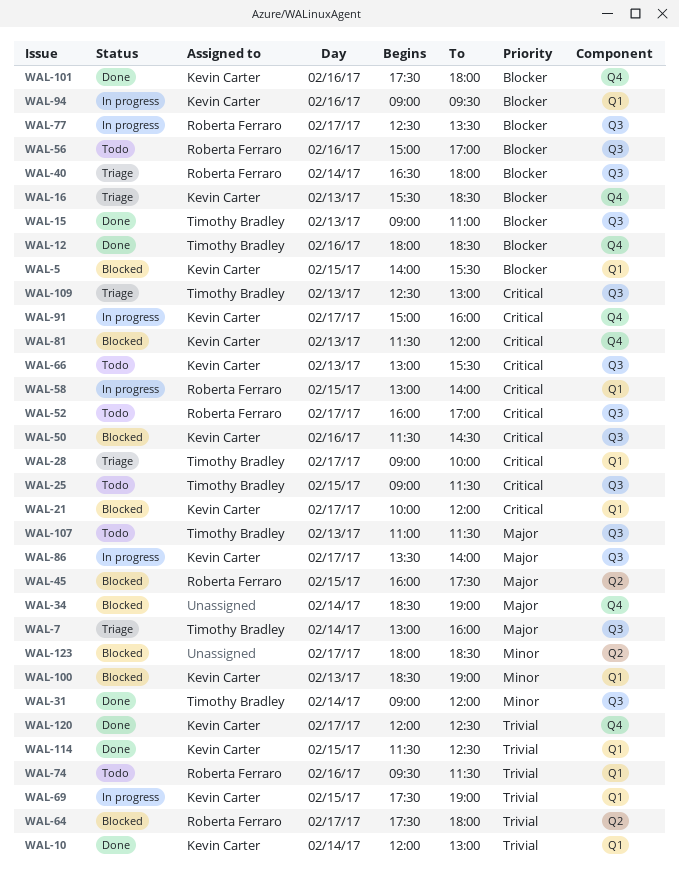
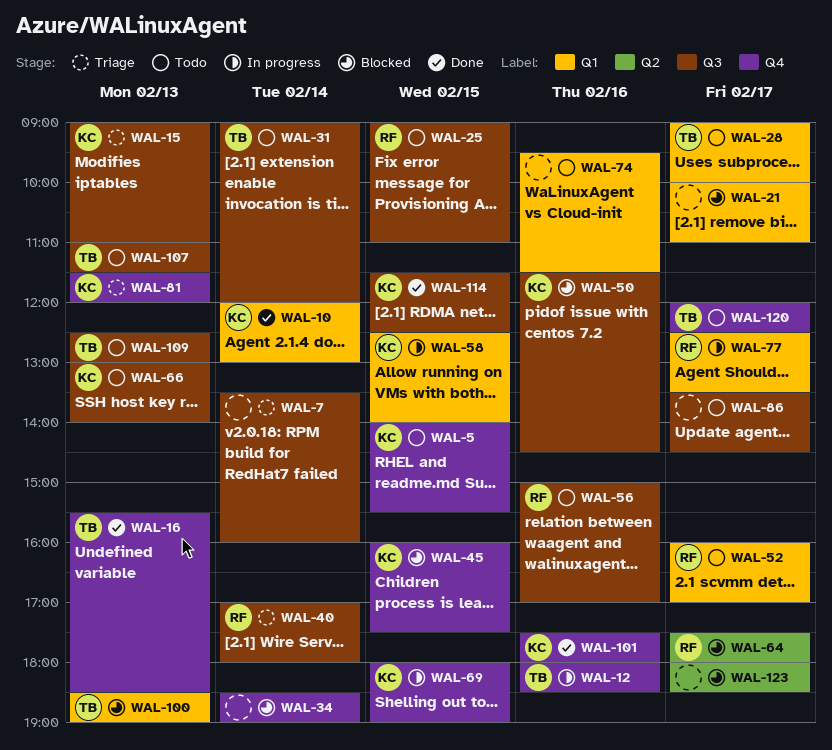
WAL-5, status: Blocked -> Todo
WAL-5, label: Q1 -> Q4
WAL-7, owner: Timothy Bradley -> none
WAL-7, begins: 13:00 -> 13:30
WAL-12, status: Done -> In progress
WAL-15, status: Done -> Triage
WAL-15, owner: Timothy Bradley -> Kevin Carter
WAL-16, status: Triage -> Done
WAL-16, owner: Kevin Carter -> Timothy Bradley
WAL-21, owner: Kevin Carter -> none
WAL-21, ends: 12:00 -> 11:00
WAL-25, owner: Timothy Bradley -> Roberta Ferraro
WAL-25, ends: 11:30 -> 11:00
WAL-28, status: Triage -> Todo
WAL-31, status: Done -> Todo
WAL-40, begins: 16:30 -> 17:00
WAL-45, owner: Roberta Ferraro -> Kevin Carter
WAL-45, label: Q2 -> Q4
WAL-52, label: Q3 -> Q1
WAL-58, owner: Roberta Ferraro -> Kevin Carter
WAL-58, begins: 13:00 -> 12:30
WAL-66, ends: 15:30 -> 14:00
WAL-69, label: Q1 -> Q4
WAL-69, begins: 17:30 -> 18:00
WAL-74, owner: Roberta Ferraro -> none
WAL-77, label: Q3 -> Q1
WAL-81, status: Blocked -> Triage
WAL-86, status: In progress -> Todo
WAL-86, owner: Kevin Carter -> none
WAL-86, ends: 14:00 -> 14:30
WAL-91: present -> none
WAL-94: present -> none
WAL-100, owner: Kevin Carter -> Timothy Bradley
WAL-109, status: Triage -> Todo
WAL-114, label: Q1 -> Q3
WAL-120, status: Done -> Todo
WAL-120, owner: Kevin Carter -> Timothy Bradley

